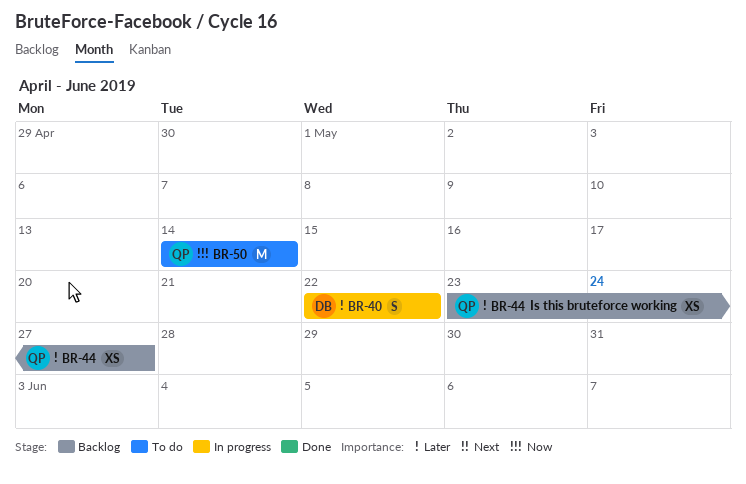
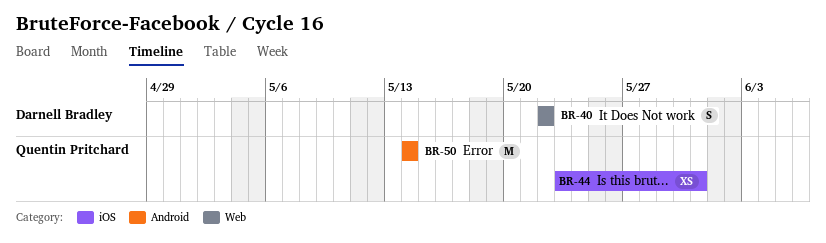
BR-44, due: May 27 -> May 31

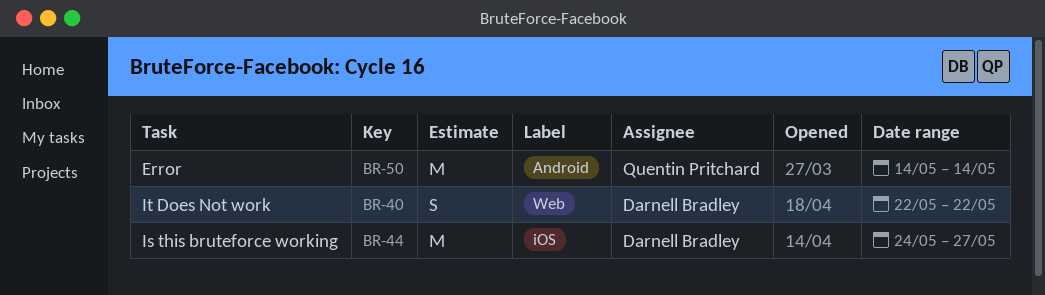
BR-44, owner: Quentin Pritchard -> Darnell Bradley
BR-44, estimate: XS -> M
BR-44, start: May 23 -> May 24
BR-44, due: May 31 -> May 27

